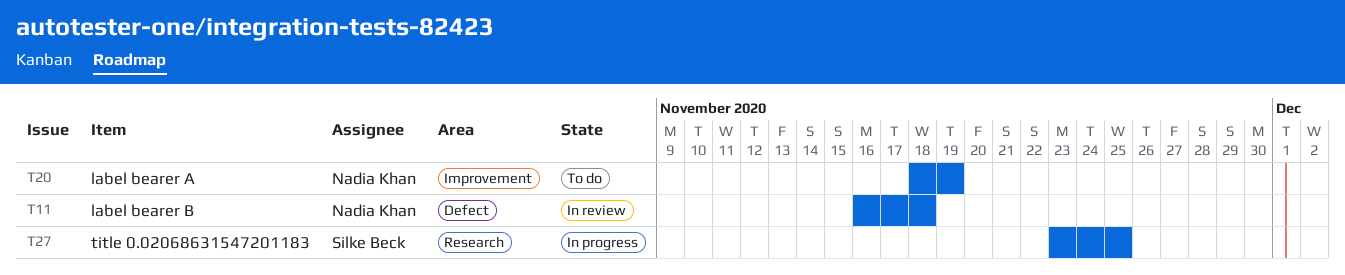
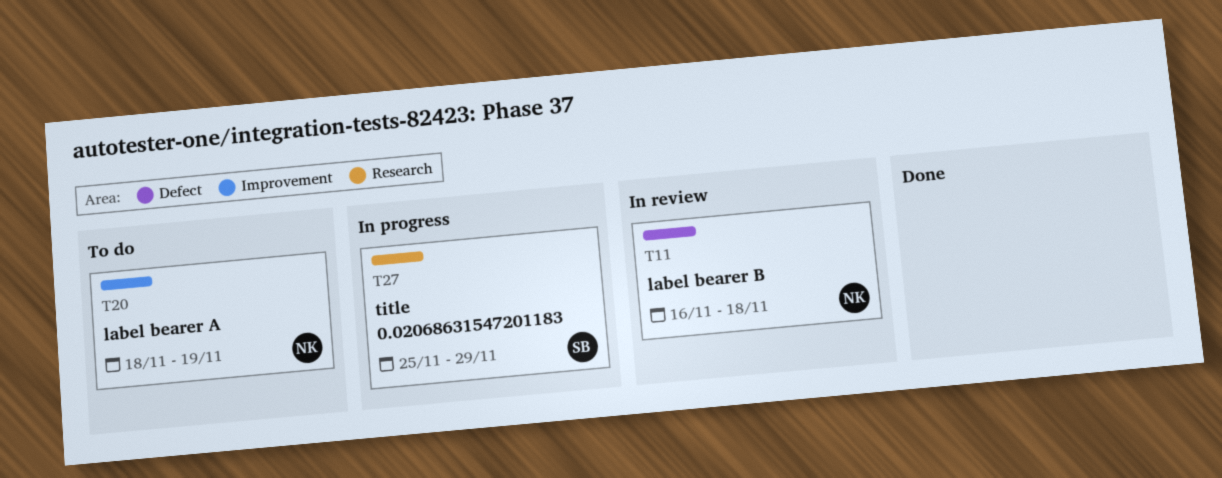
T27, start: Nov 23 -> Nov 25
T27, due: Nov 25 -> Nov 29

